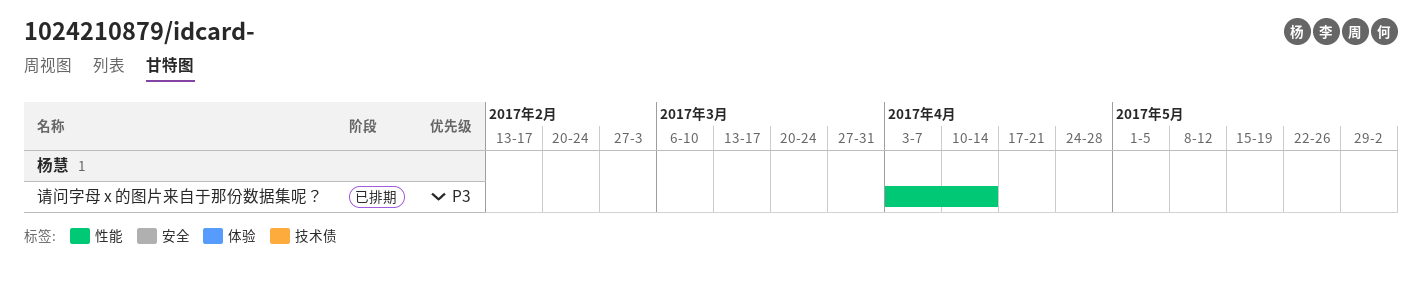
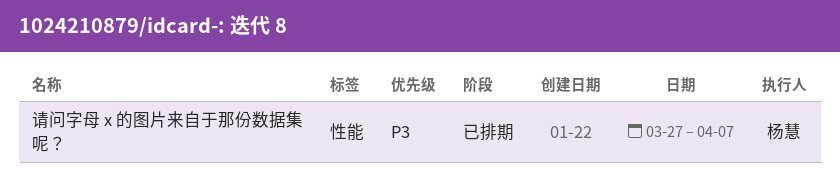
请问字母 x 的图片来自于那份数据集呢？, start: Apr 3 -> Mar 27
请问字母 x 的图片来自于那份数据集呢？, due: Apr 14 -> Apr 7

